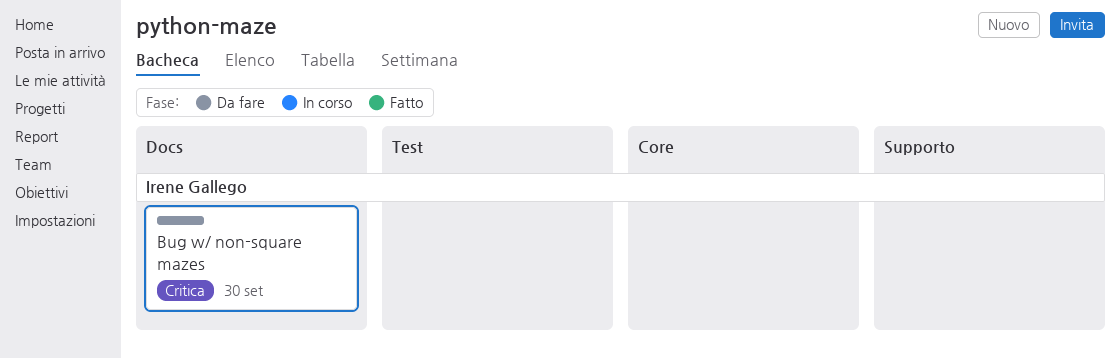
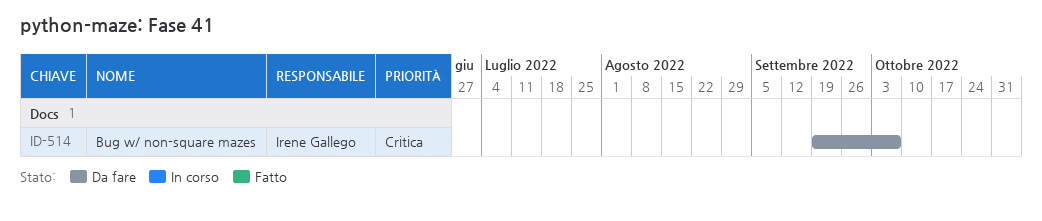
Bug w/ non-square mazes, due: Sep 30 -> Oct 7

